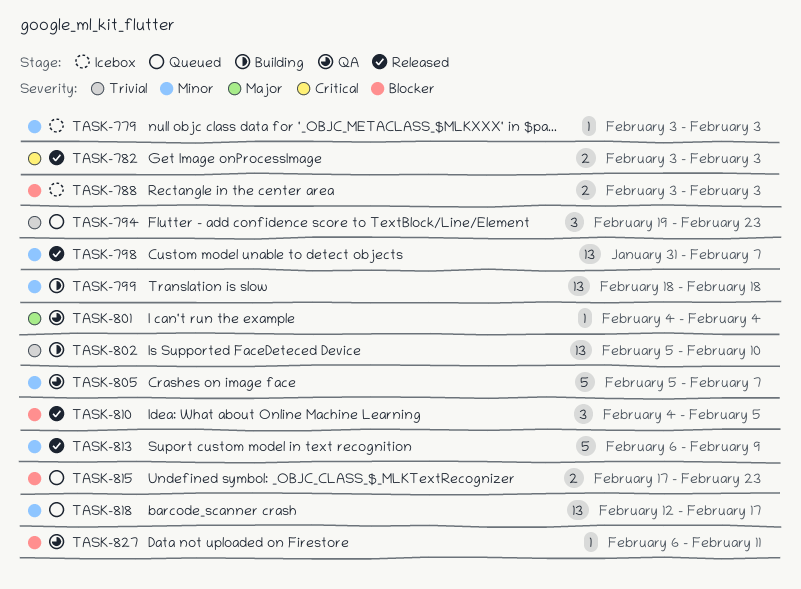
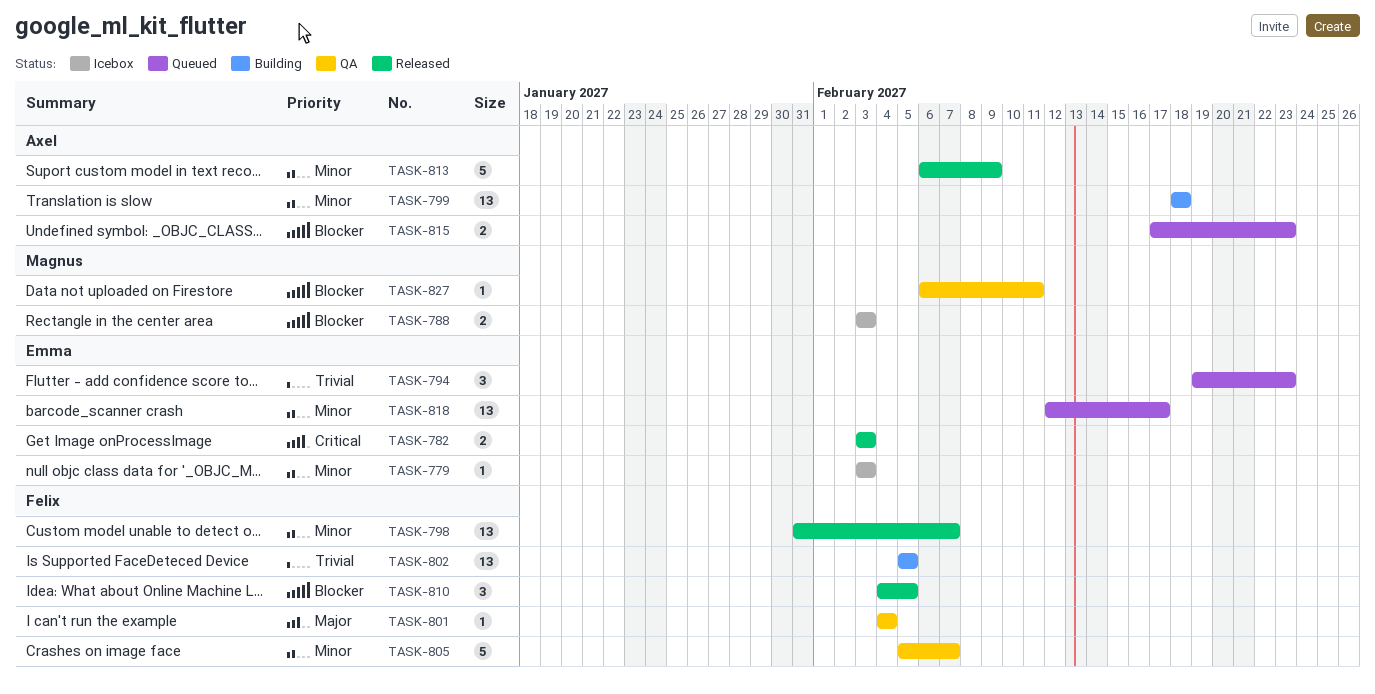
TASK-802, due: Feb 10 -> Feb 5

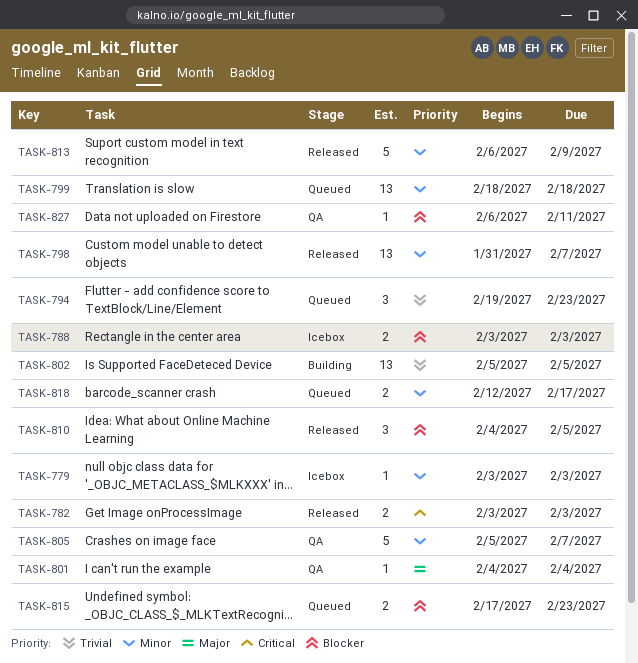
TASK-799, status: Building -> Queued
TASK-818, estimate: 13 -> 2

